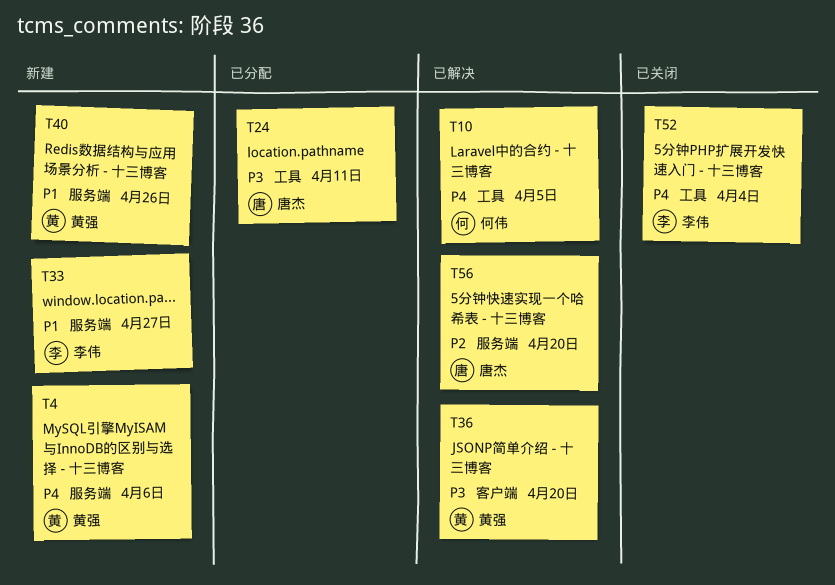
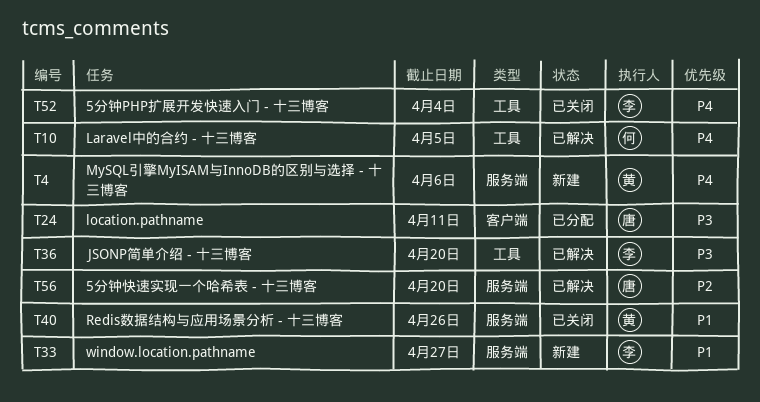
T24, label: 工具 -> 客户端
T36, owner: 黄强 -> 李伟
T36, label: 客户端 -> 工具
T40, status: 新建 -> 已关闭

